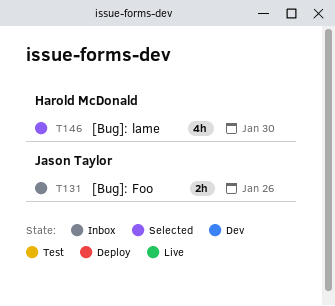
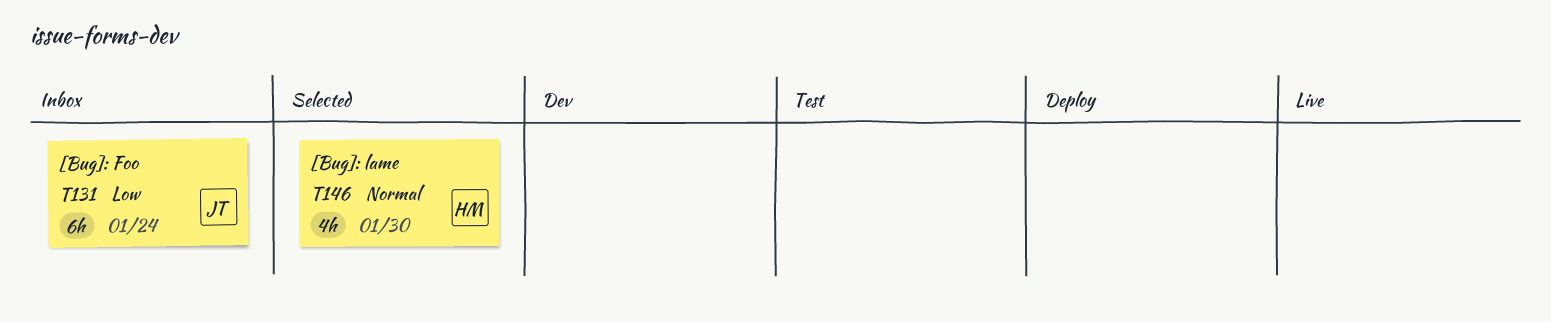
T131, estimate: 2h -> 6h
T131, due: Jan 26 -> Jan 24

